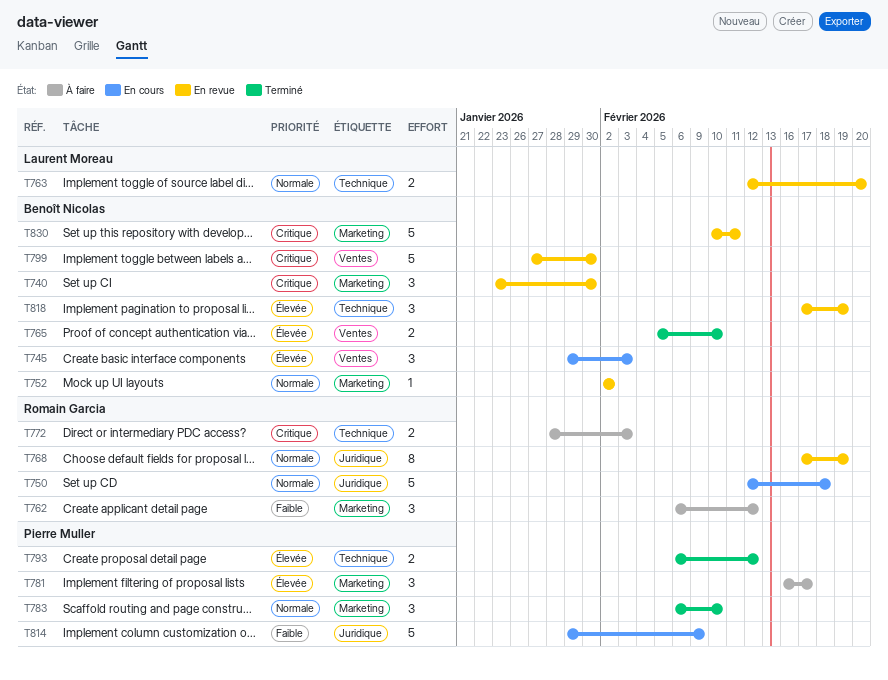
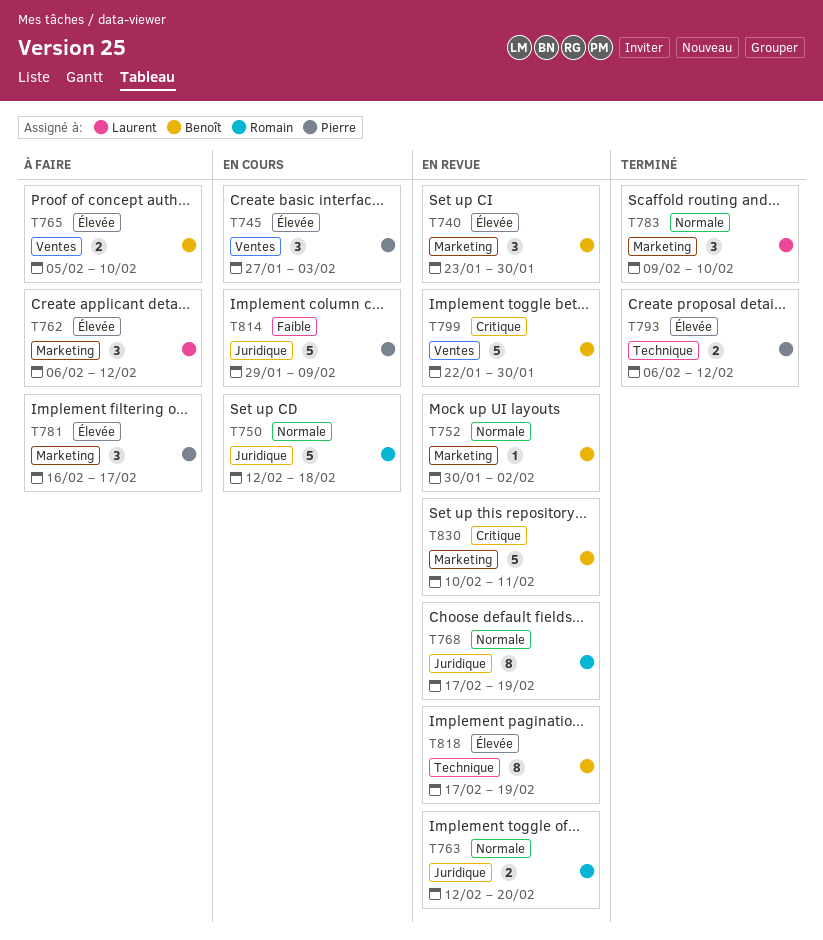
T740, priority: Critique -> Élevée
T745, owner: Benoît Nicolas -> Pierre Muller
T745, start: Jan 29 -> Jan 27
T752, start: Feb 2 -> Jan 30
T762, owner: Romain Garcia -> Laurent Moreau
T762, priority: Faible -> Élevée
T763, owner: Laurent Moreau -> Romain Garcia
T763, label: Technique -> Juridique
T765, status: Terminé -> À faire
T772: present -> none
T783, owner: Pierre Muller -> Laurent Moreau
T783, start: Feb 6 -> Feb 9
T799, start: Jan 27 -> Jan 22
T818, estimate: 3 -> 8

